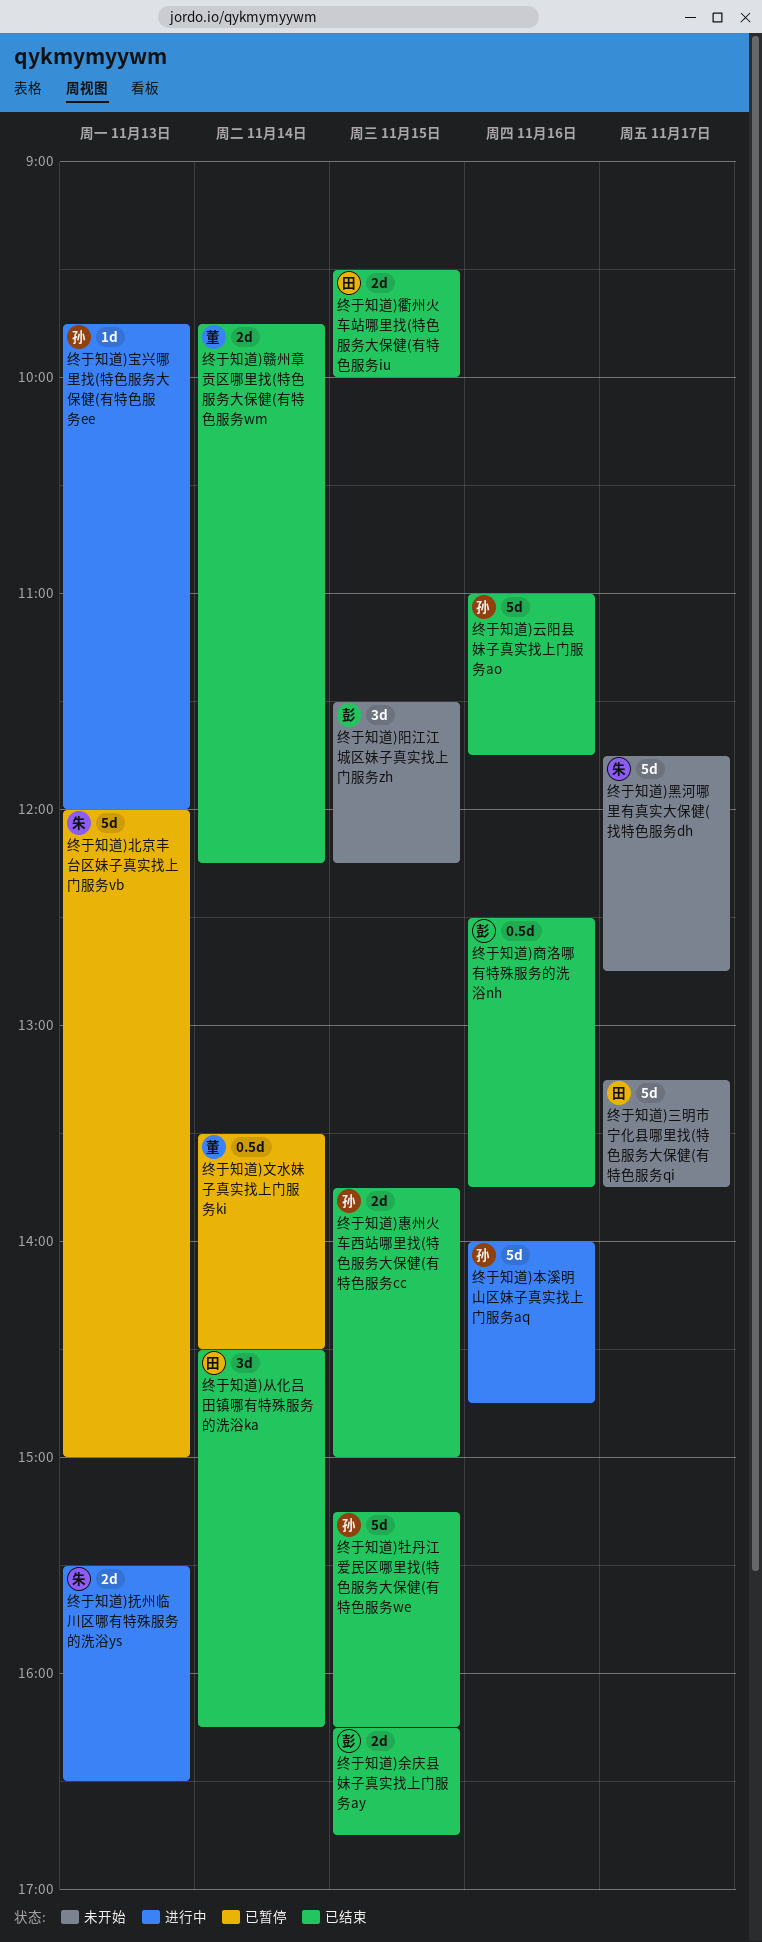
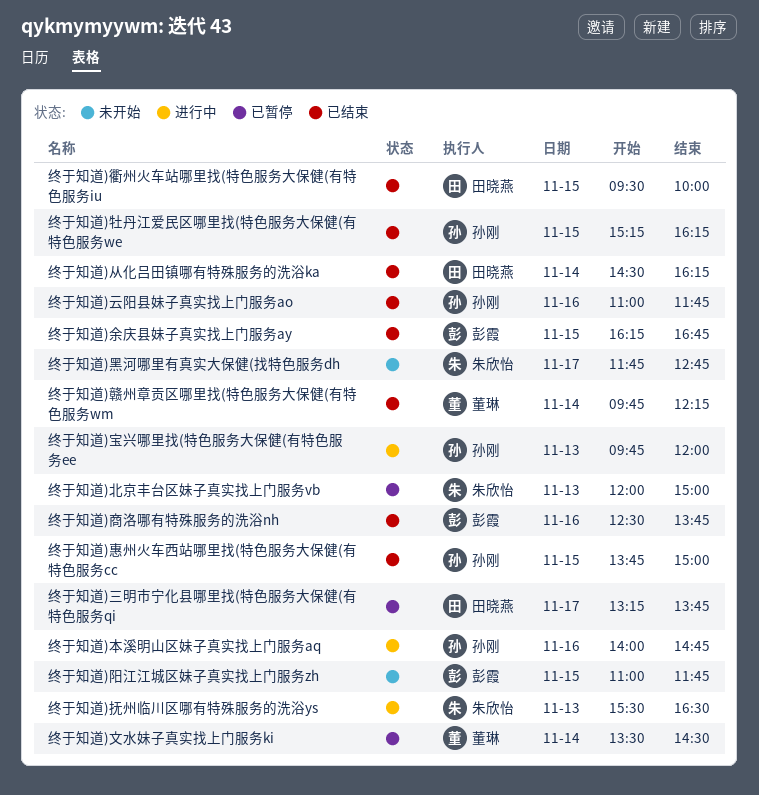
终于知道)三明市宁化县哪里找(特色服务大保健(有特色服务qi, status: 未开始 -> 已暂停
终于知道)阳江江城区妹子真实找上门服务zh, begins: 11:30 -> 11:00
终于知道)阳江江城区妹子真实找上门服务zh, ends: 12:15 -> 11:45

